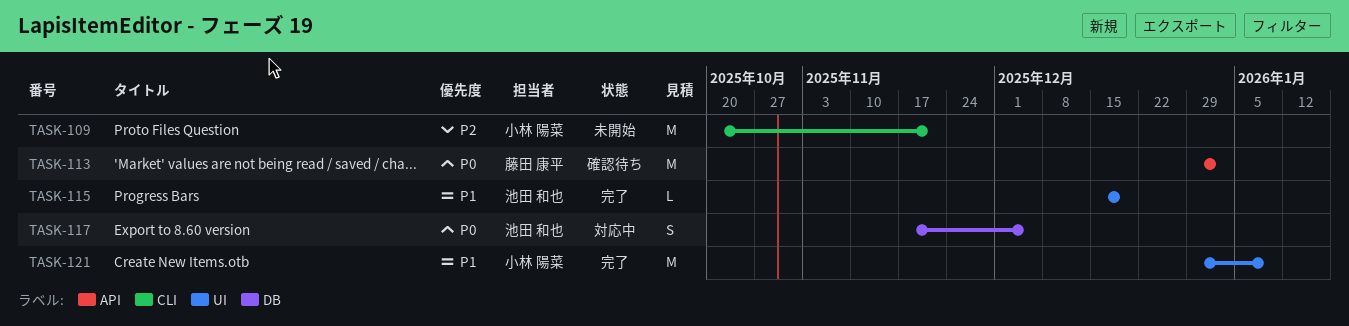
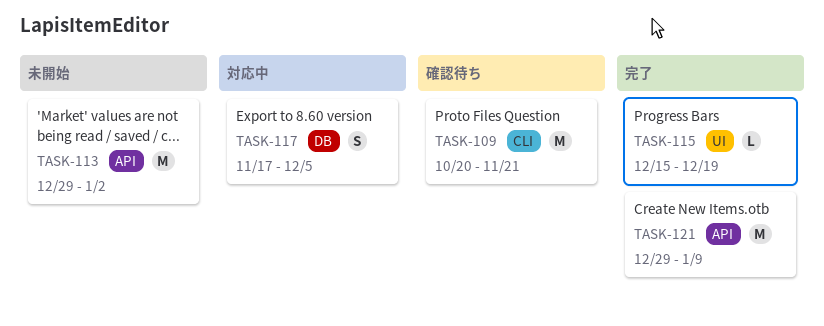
TASK-109, status: 未開始 -> 確認待ち
TASK-113, status: 確認待ち -> 未開始
TASK-121, label: UI -> API

